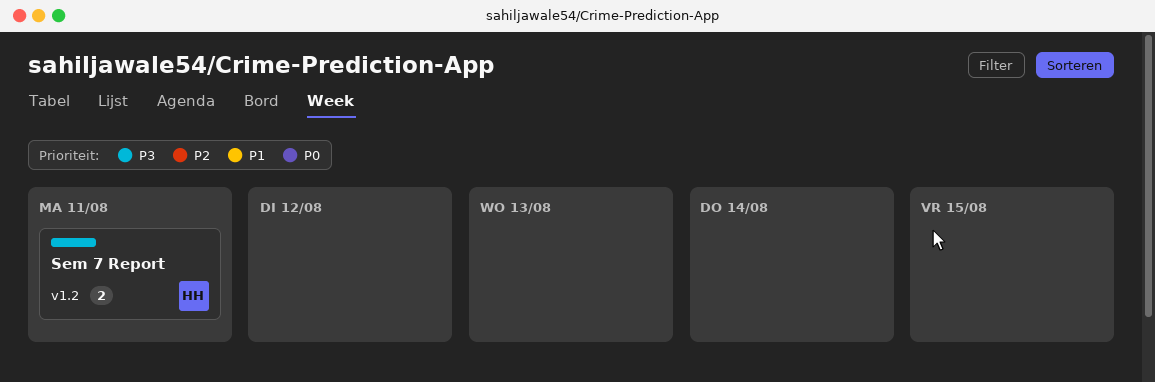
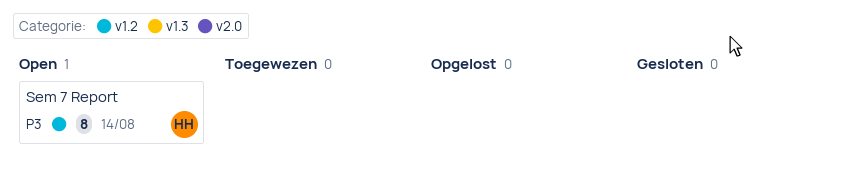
Sem 7 Report, estimate: 2 -> 8
Sem 7 Report, due: Aug 11 -> Aug 14

